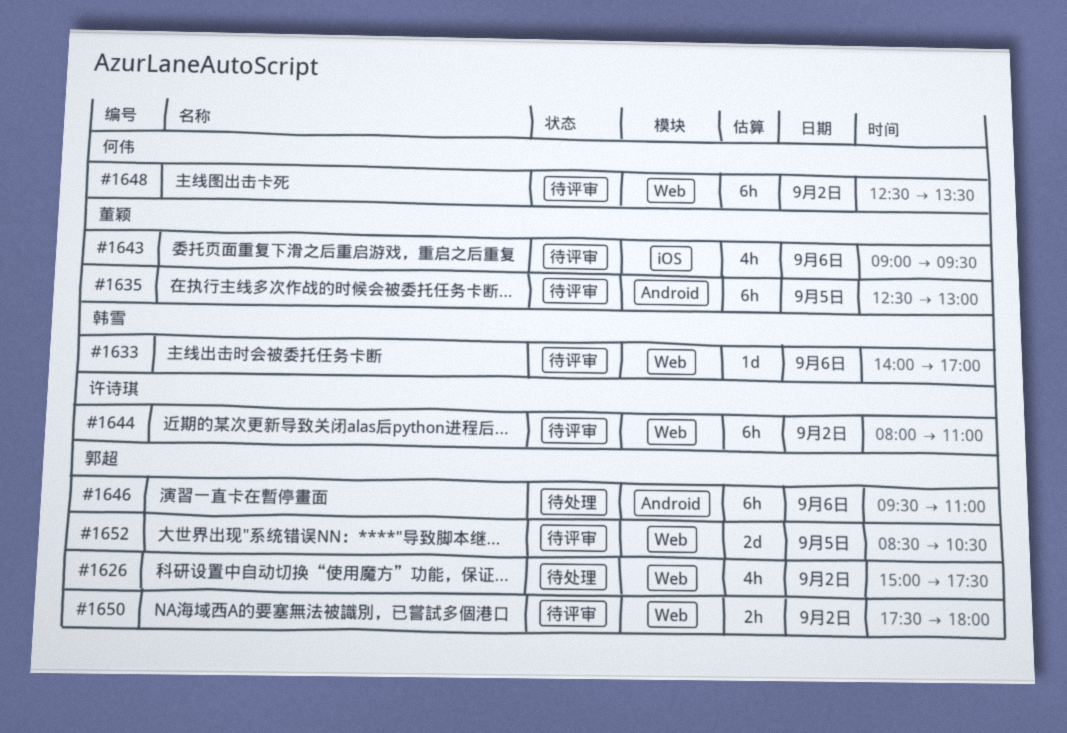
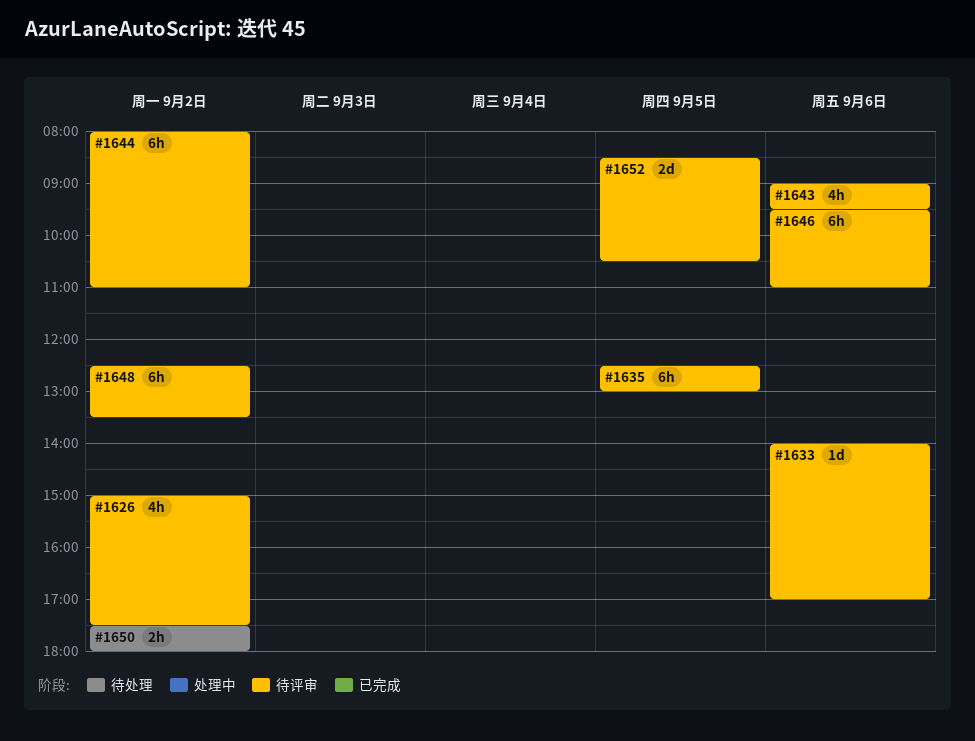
#1626, status: 待处理 -> 待评审
#1646, status: 待处理 -> 待评审
#1650, status: 待评审 -> 待处理

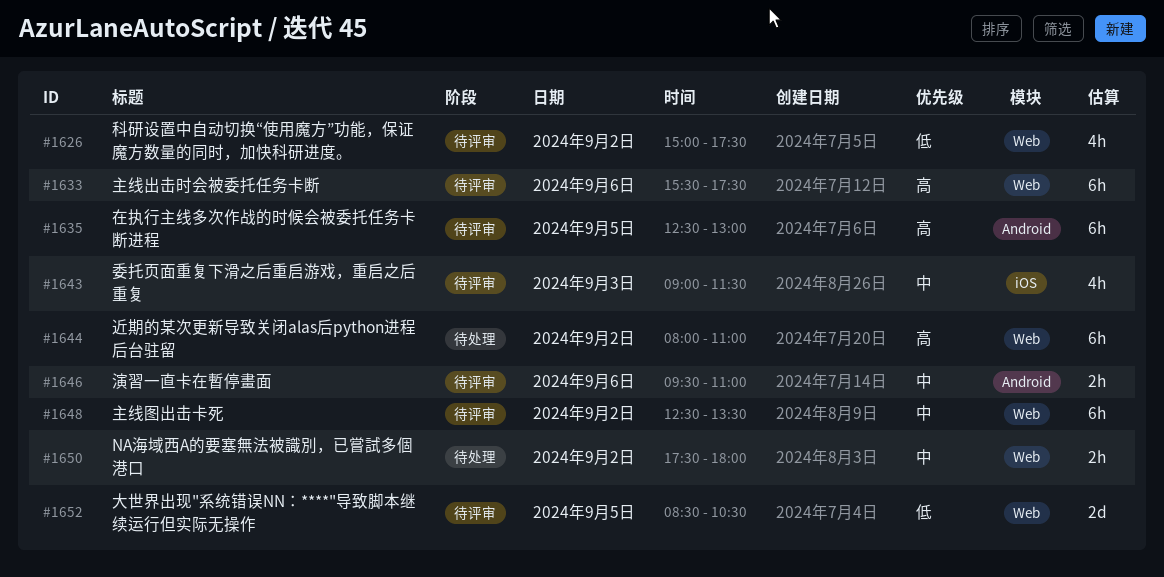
#1633, estimate: 1d -> 6h
#1633, begins: 14:00 -> 15:30
#1633, ends: 17:00 -> 17:30
#1643, day: Sep 6 -> Sep 3
#1643, ends: 09:30 -> 11:30
#1644, status: 待评审 -> 待处理
#1646, estimate: 6h -> 2h

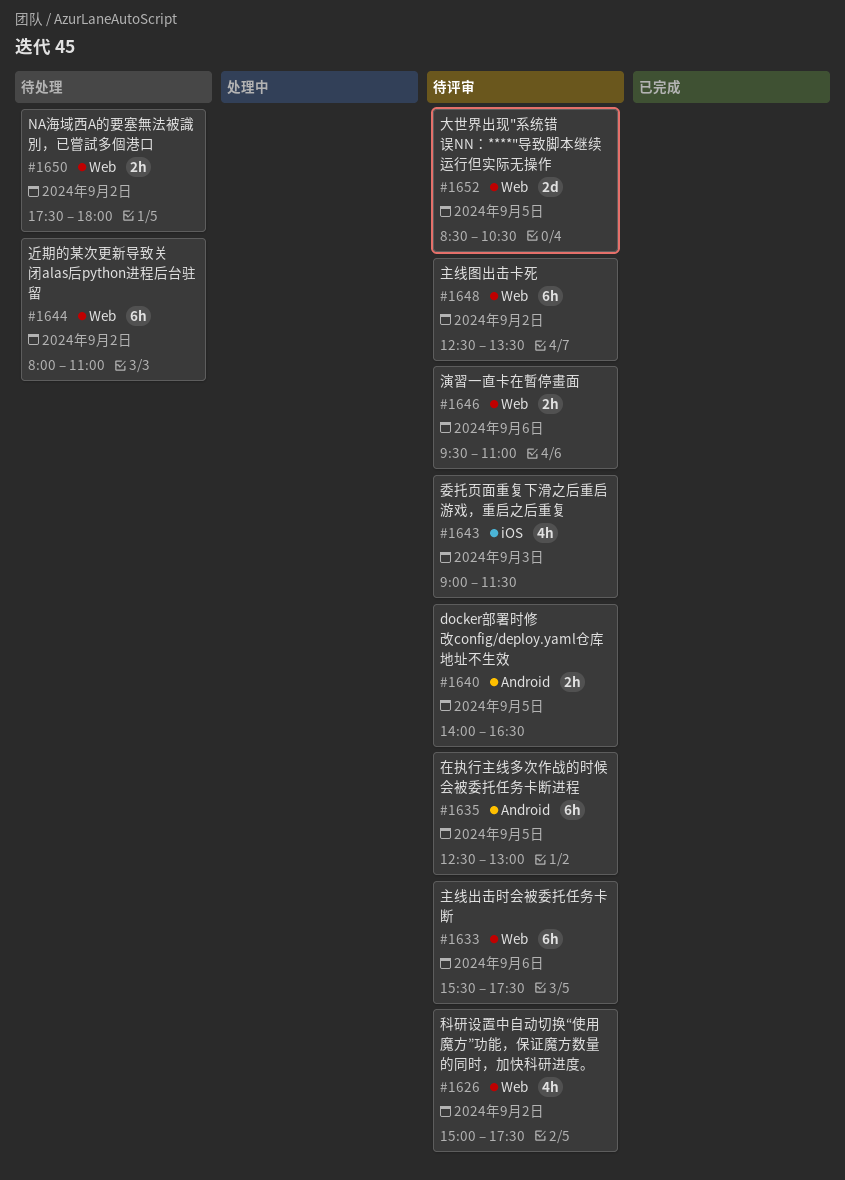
#1640: none -> present
#1646, label: Android -> Web

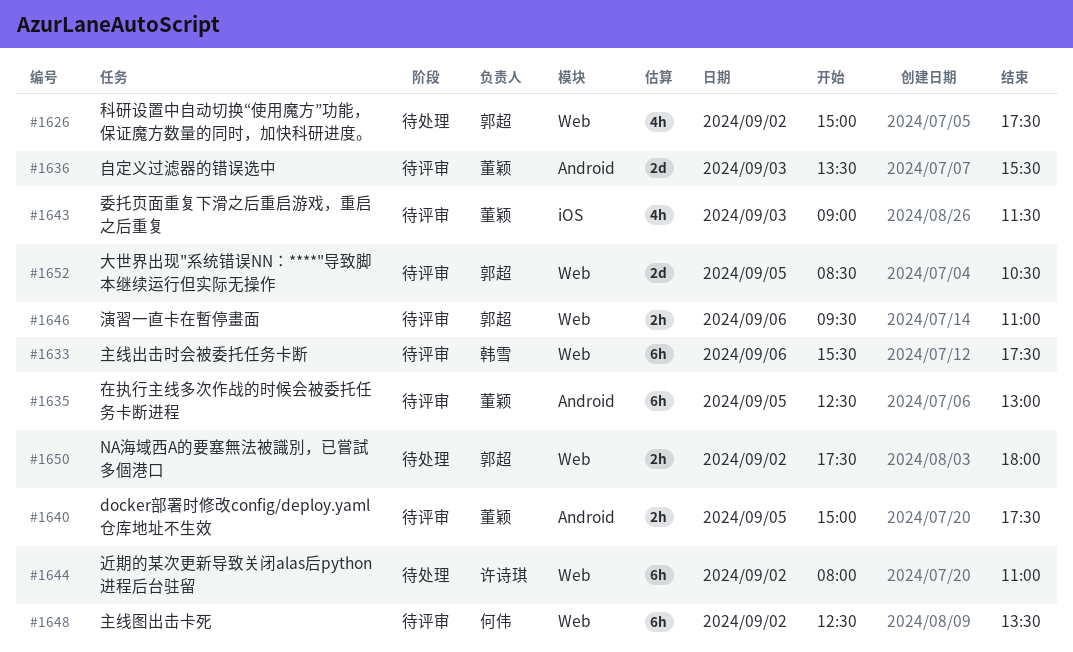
#1626, status: 待评审 -> 待处理
#1636: none -> present
#1640, begins: 14:00 -> 15:00
#1640, ends: 16:30 -> 17:30

